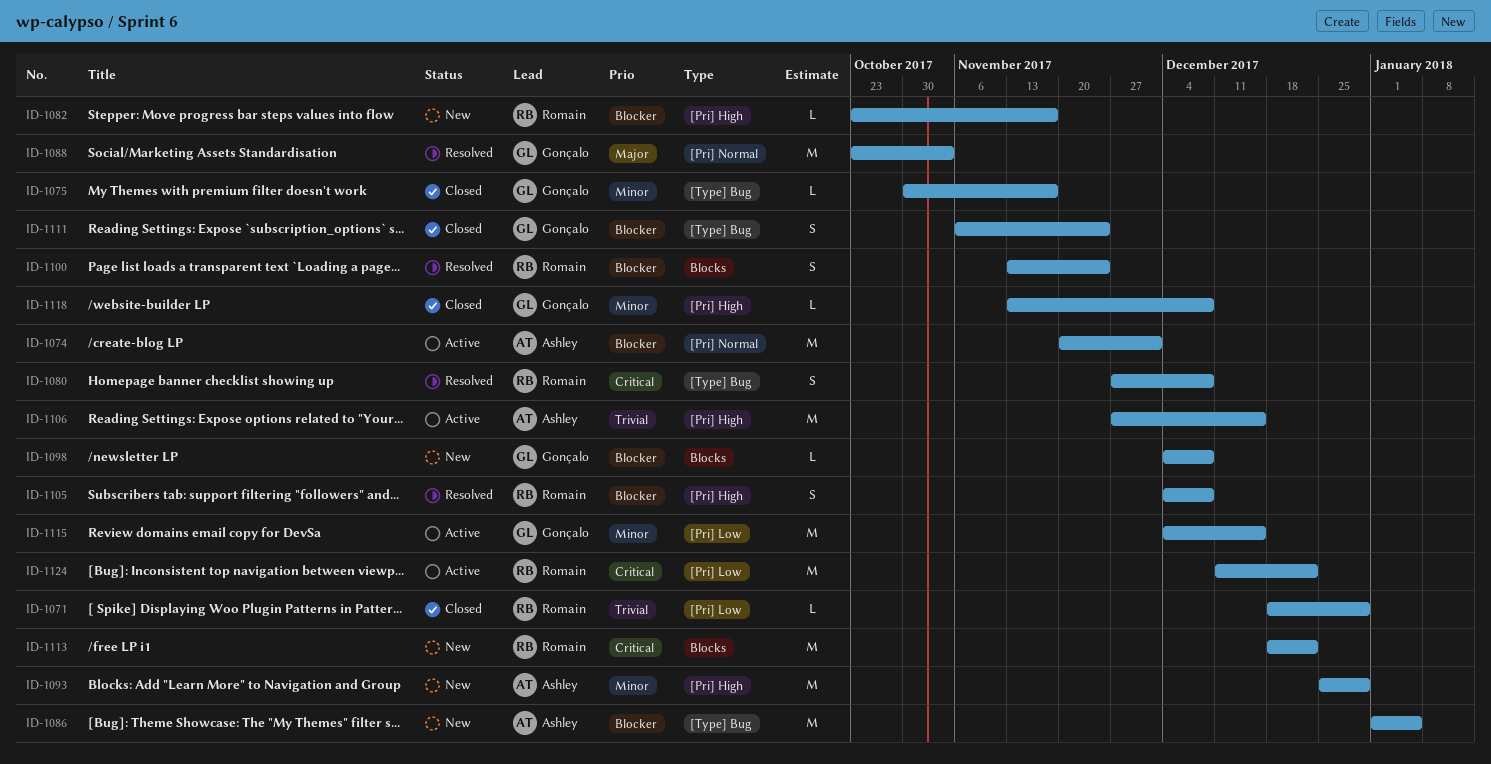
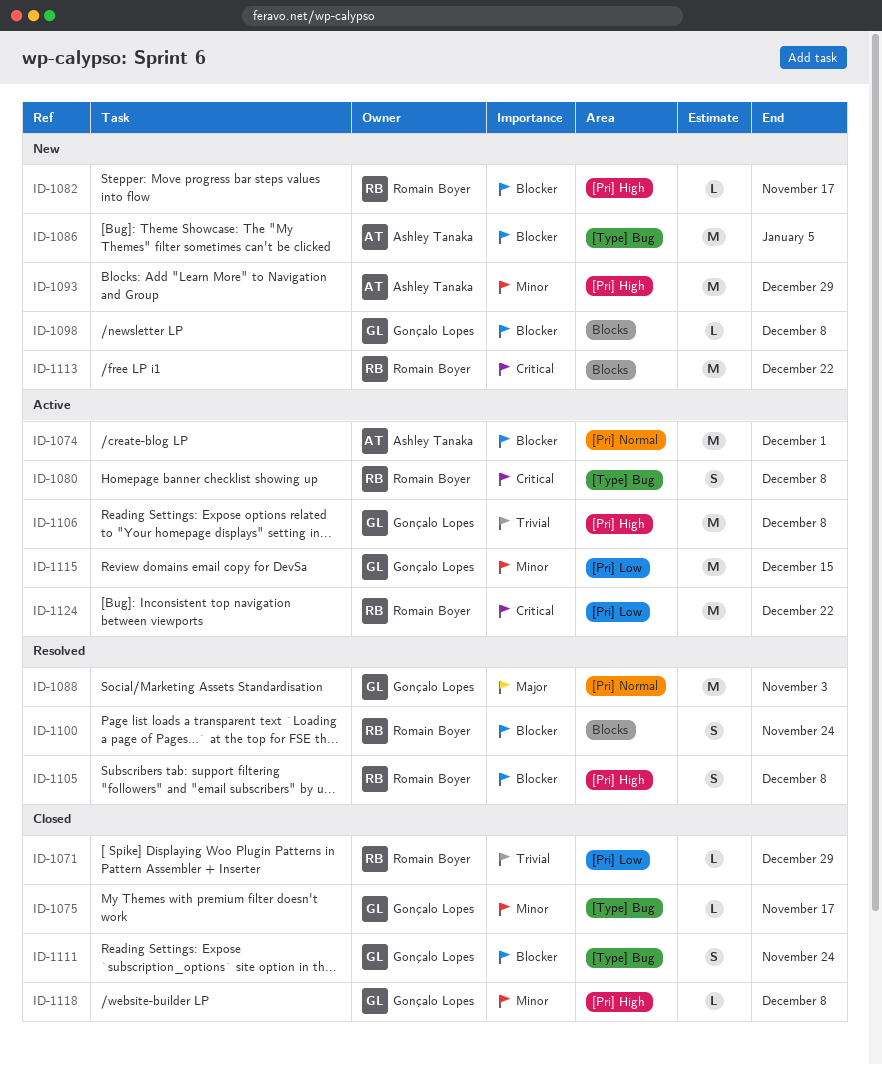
ID-1080, status: Resolved -> Active
ID-1106, owner: Ashley Tanaka -> Gonçalo Lopes
ID-1106, due: Dec 15 -> Dec 8

